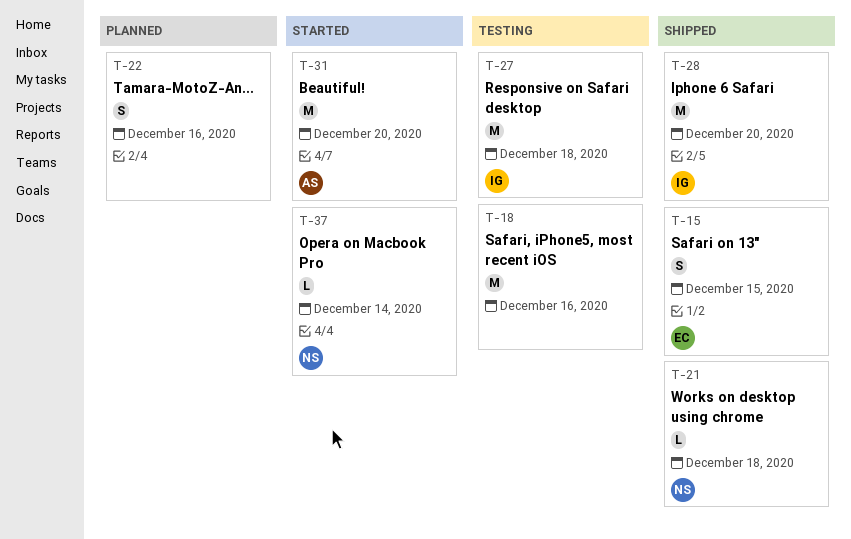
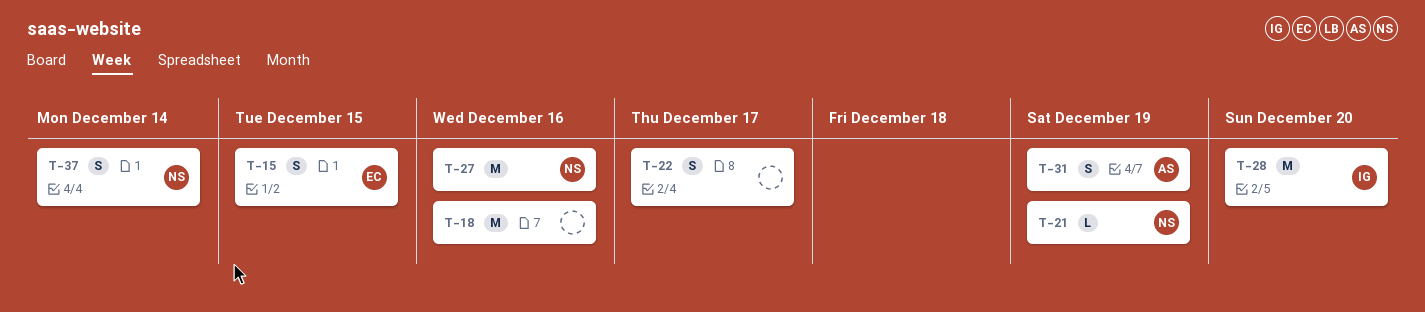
T-21, due: Dec 18 -> Dec 19
T-22, due: Dec 16 -> Dec 17
T-27, owner: IG -> NS
T-27, due: Dec 18 -> Dec 16
T-31, estimate: M -> S
T-31, due: Dec 20 -> Dec 19
T-37, estimate: L -> S

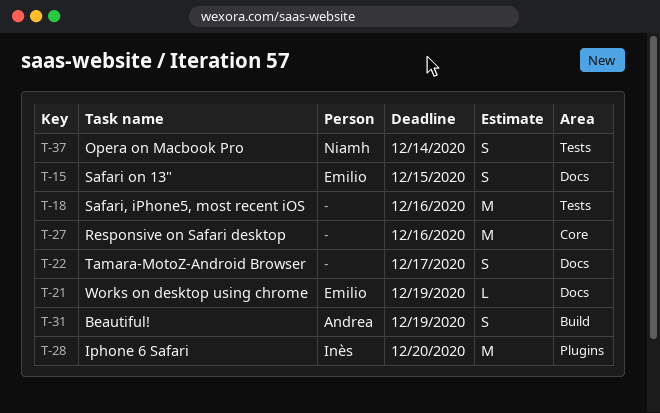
T-21, owner: Niamh -> Emilio
T-27, owner: Niamh -> none

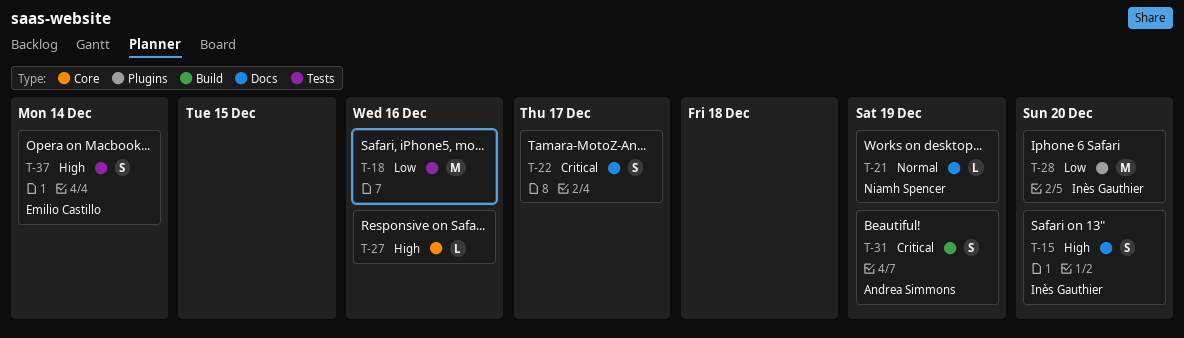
T-15, owner: Emilio Castillo -> Inès Gauthier
T-15, due: Dec 15 -> Dec 20
T-21, owner: Emilio Castillo -> Niamh Spencer
T-27, estimate: M -> L
T-37, owner: Niamh Spencer -> Emilio Castillo

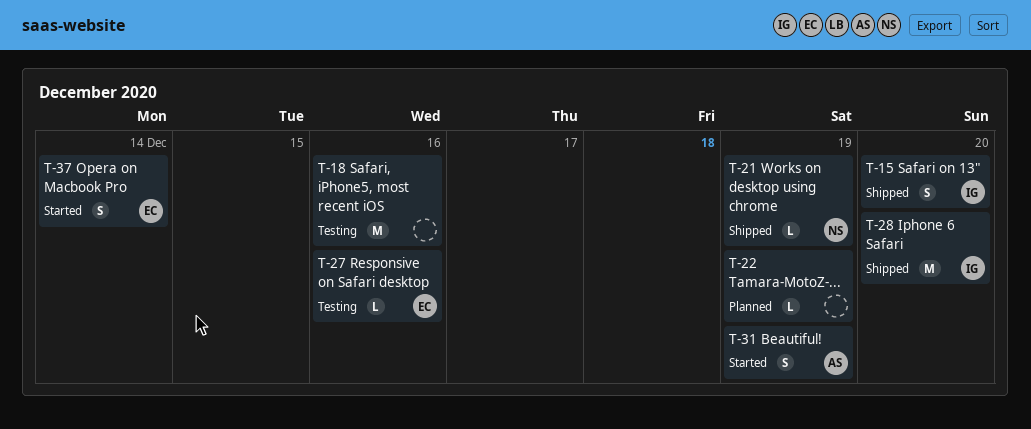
T-22, estimate: S -> L
T-22, due: Dec 17 -> Dec 19
T-27, owner: none -> Emilio Castillo

